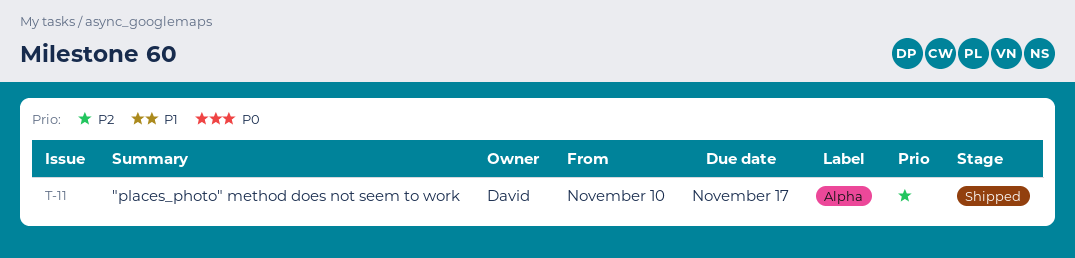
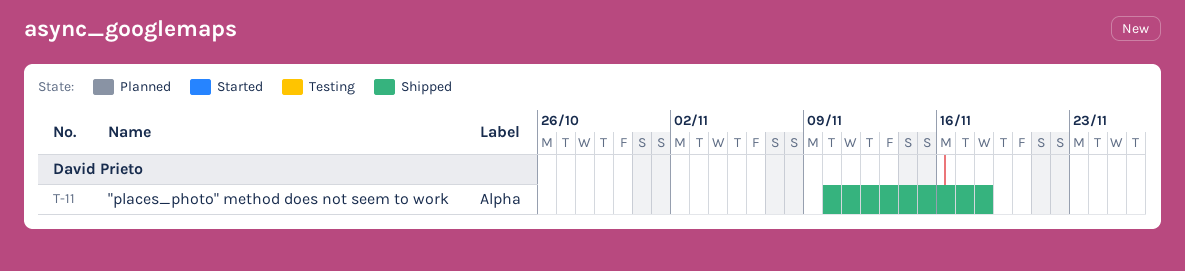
T-11, due: Nov 17 -> Nov 18

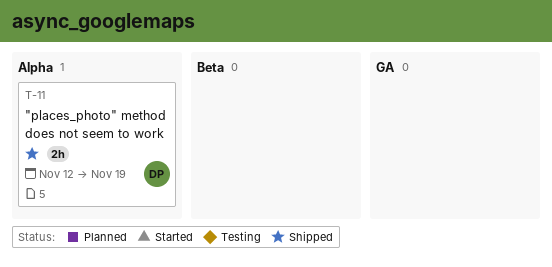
T-11, start: Nov 10 -> Nov 12
T-11, due: Nov 18 -> Nov 19

